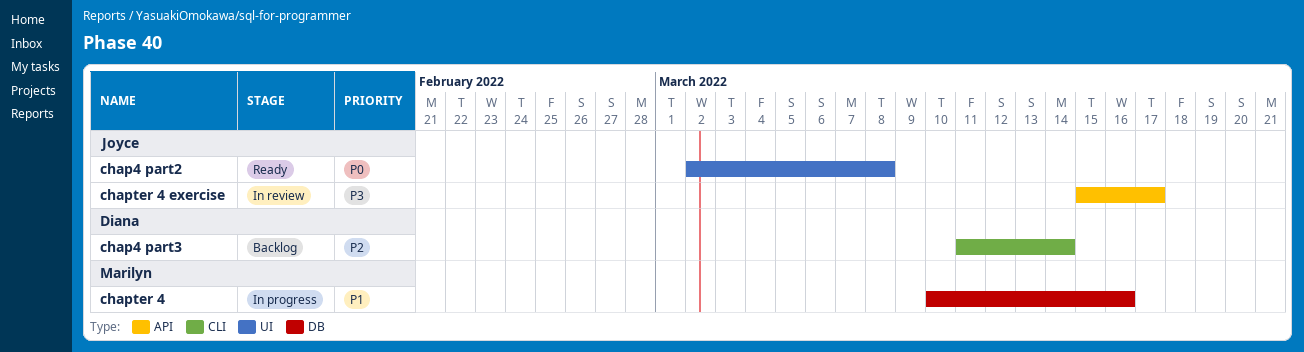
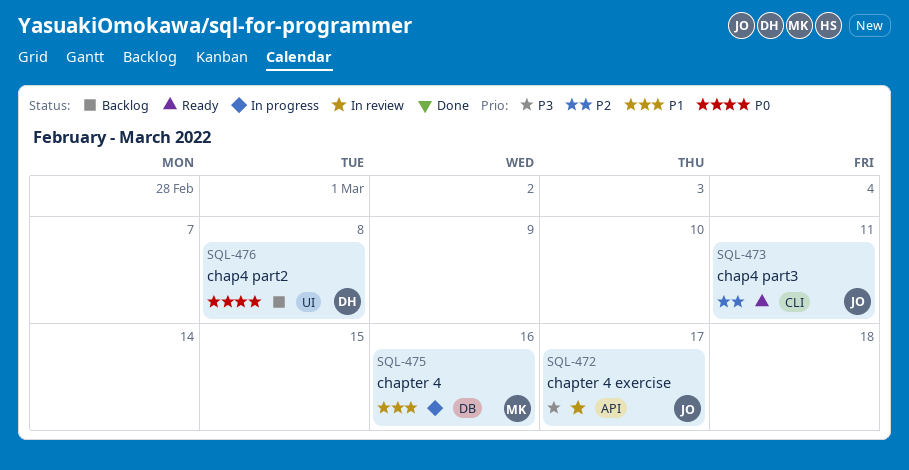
chap4 part2, status: Ready -> Backlog
chap4 part2, owner: Joyce -> Diana
chap4 part3, status: Backlog -> Ready
chap4 part3, owner: Diana -> Joyce
chap4 part3, due: Mar 14 -> Mar 11

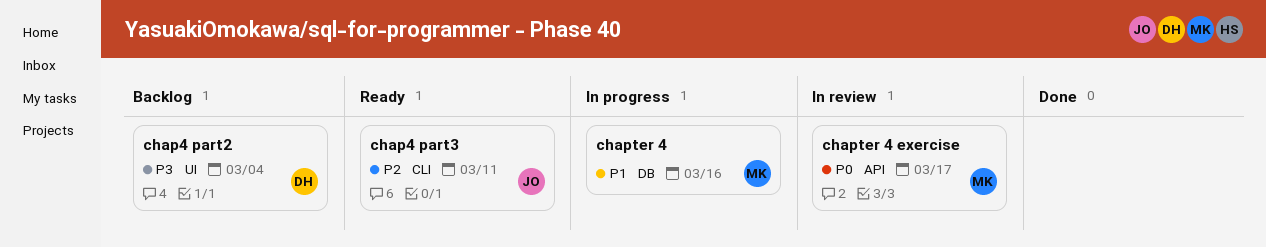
chap4 part2, priority: P0 -> P3
chap4 part2, due: Mar 8 -> Mar 4
chapter 4 exercise, owner: JO -> MK
chapter 4 exercise, priority: P3 -> P0

